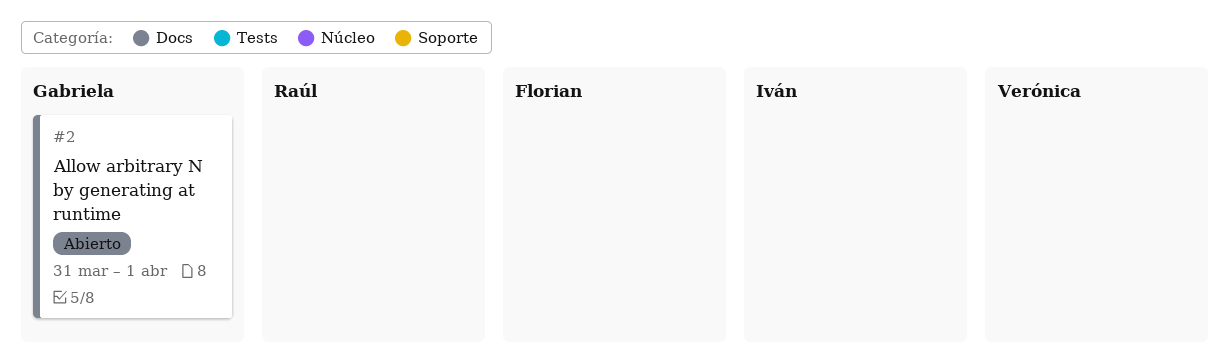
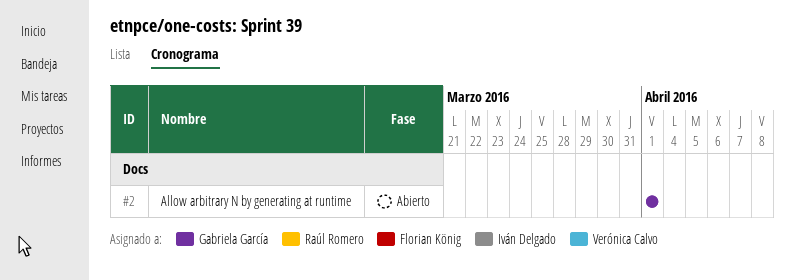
#2, start: Mar 31 -> Apr 1

